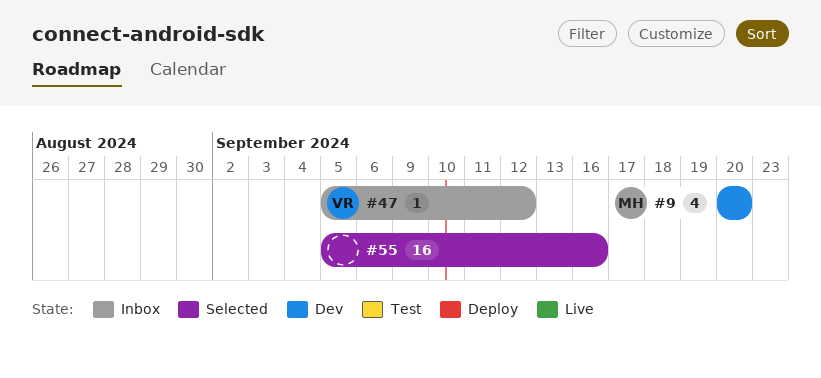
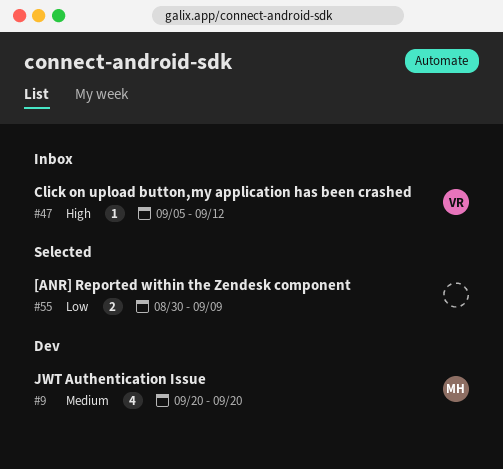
#55, estimate: 16 -> 2
#55, start: Sep 5 -> Aug 30
#55, due: Sep 16 -> Sep 9

